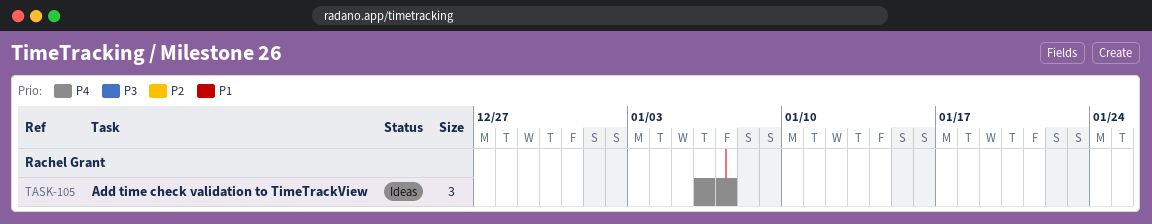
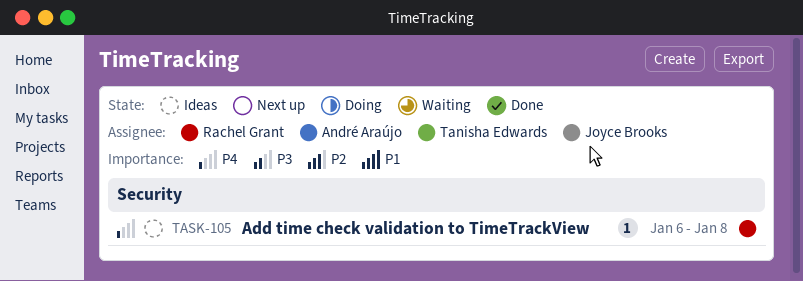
TASK-105, estimate: 3 -> 1
TASK-105, due: Jan 7 -> Jan 8

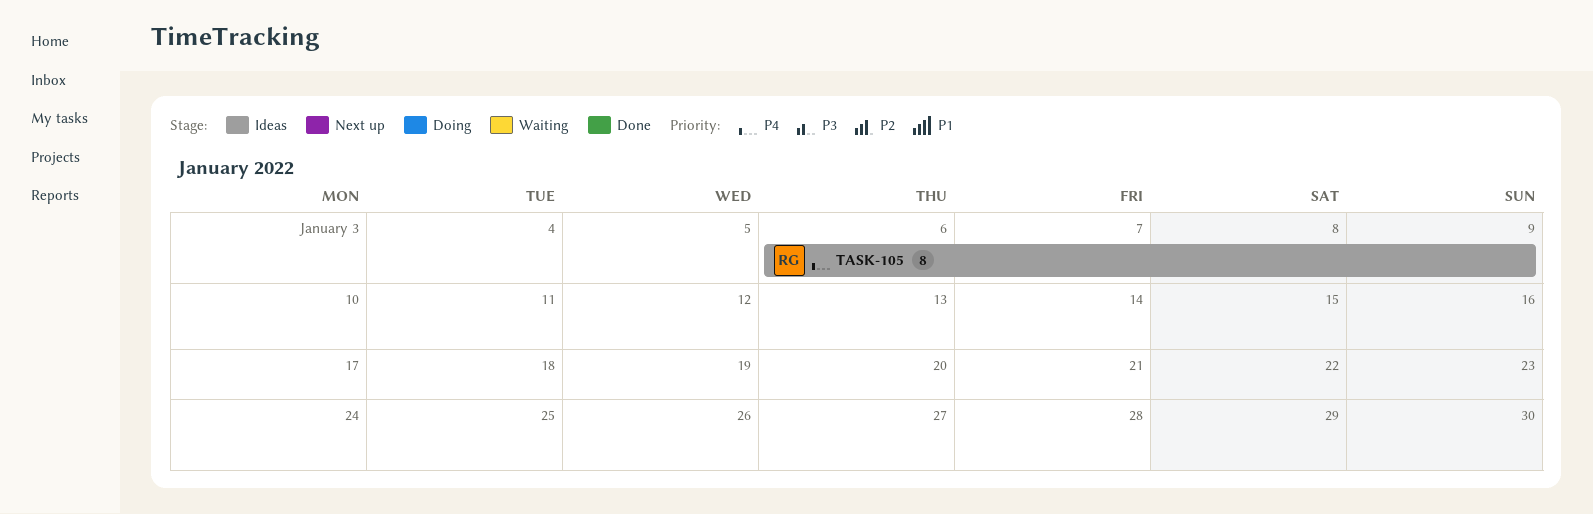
TASK-105, estimate: 1 -> 8
TASK-105, due: Jan 8 -> Jan 9

